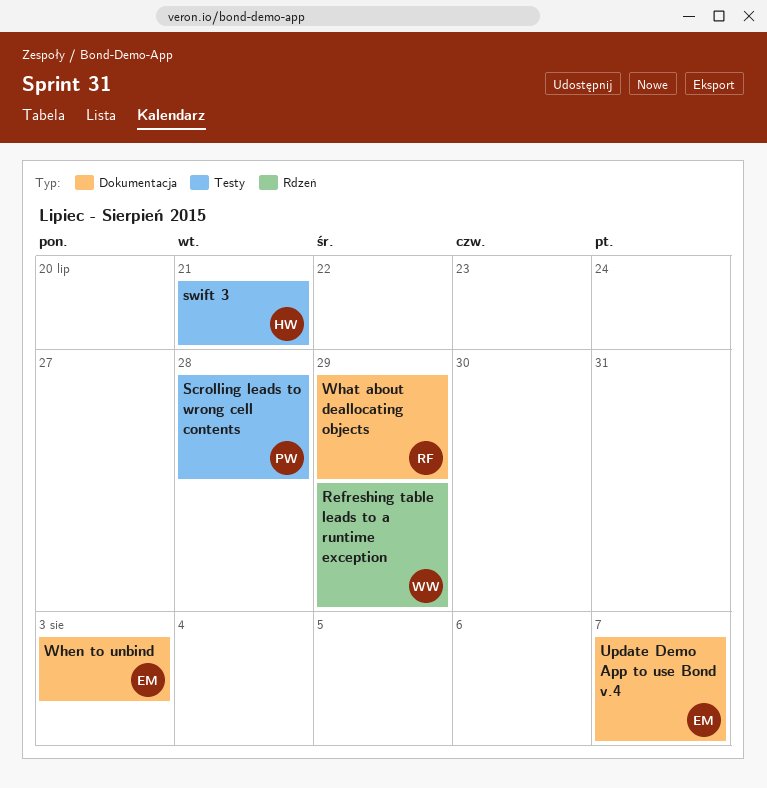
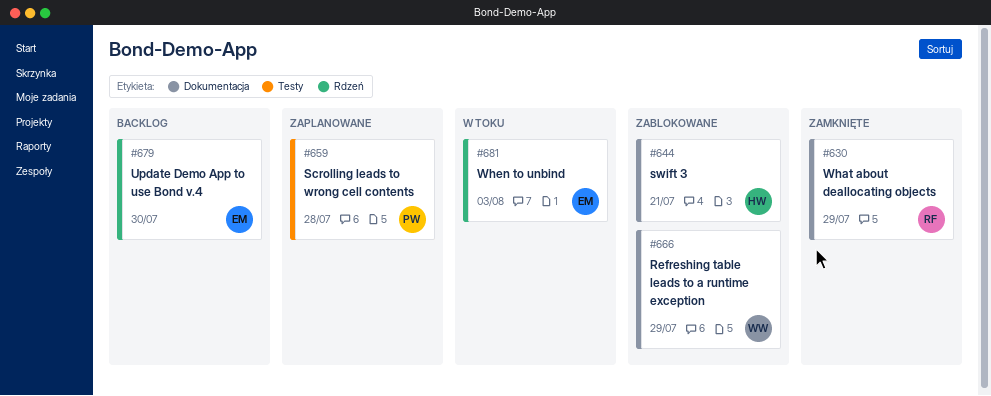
Refreshing table leads to a runtime exception, label: Rdzeń -> Dokumentacja
swift 3, label: Testy -> Dokumentacja
Update Demo App to use Bond v.4, label: Dokumentacja -> Rdzeń
Update Demo App to use Bond v.4, due: Aug 7 -> Jul 30
When to unbind, label: Dokumentacja -> Rdzeń

